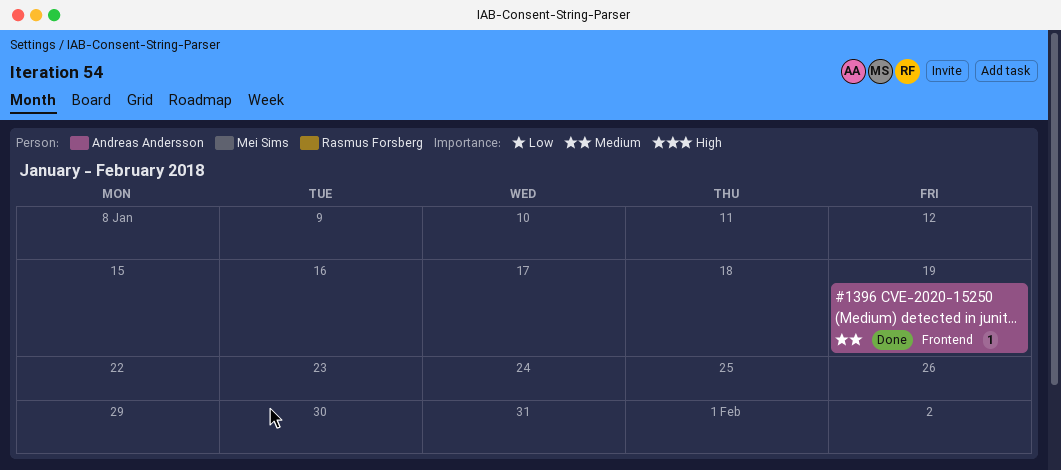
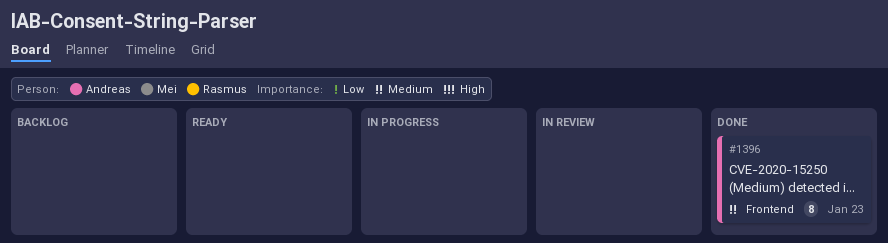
#1396, estimate: 1 -> 8
#1396, due: Jan 19 -> Jan 23

